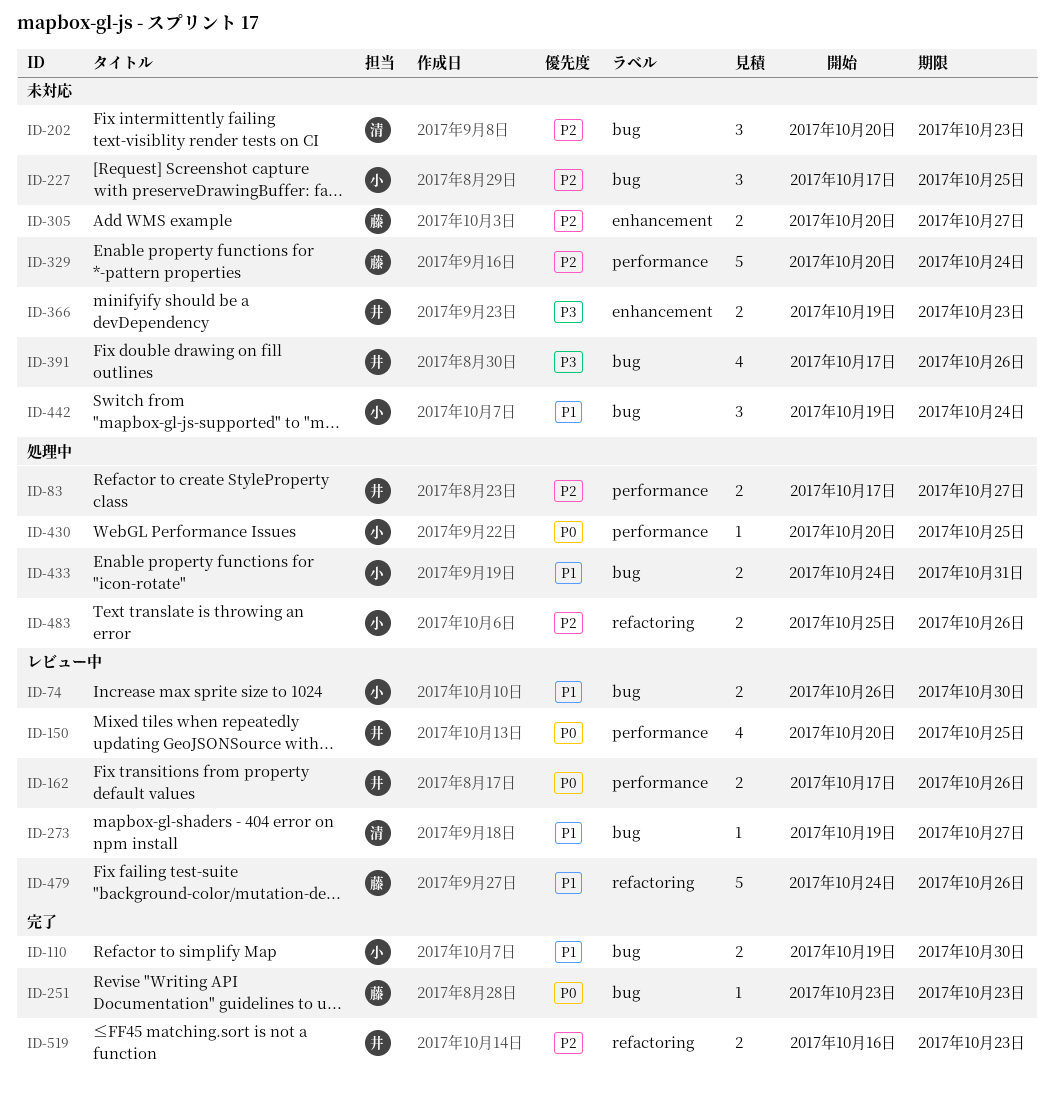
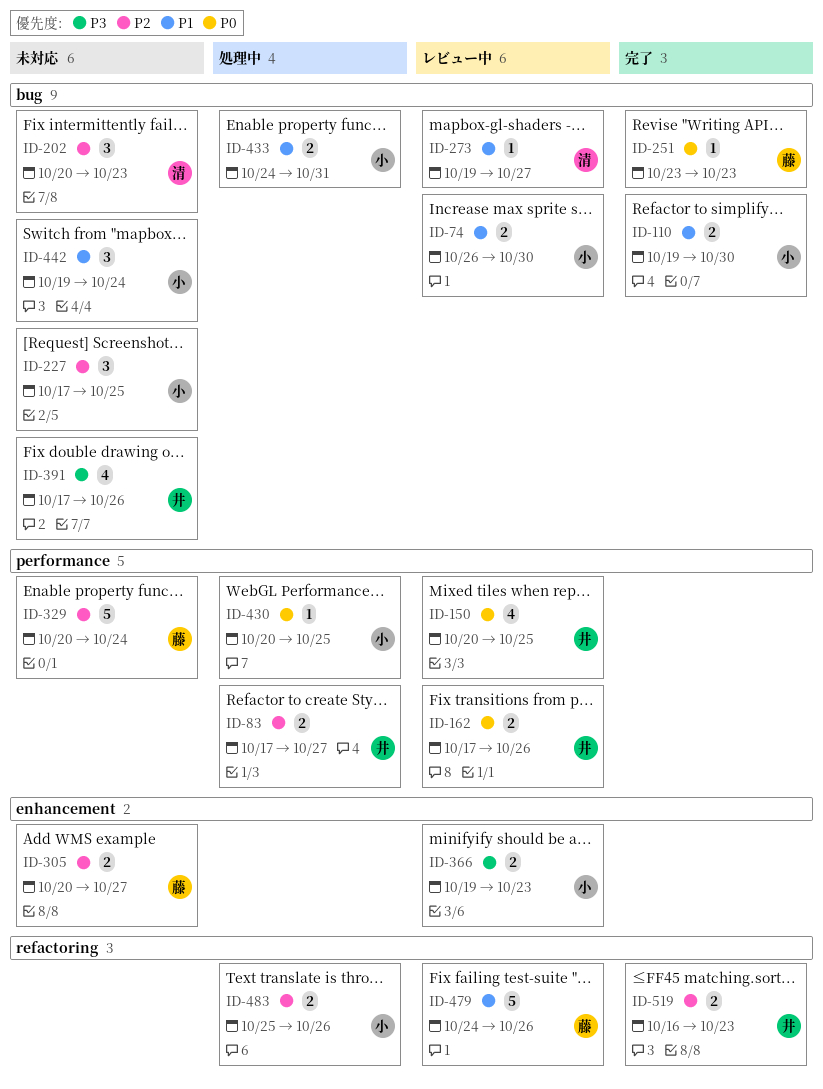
ID-366, status: 未対応 -> レビュー中
ID-366, owner: 井 -> 小

